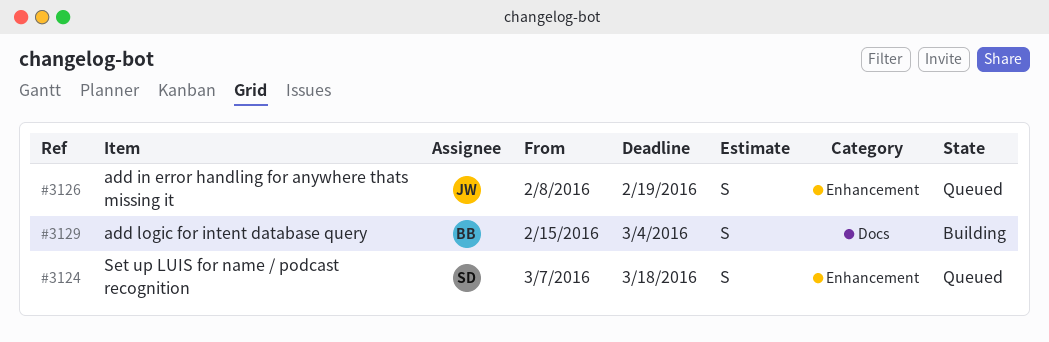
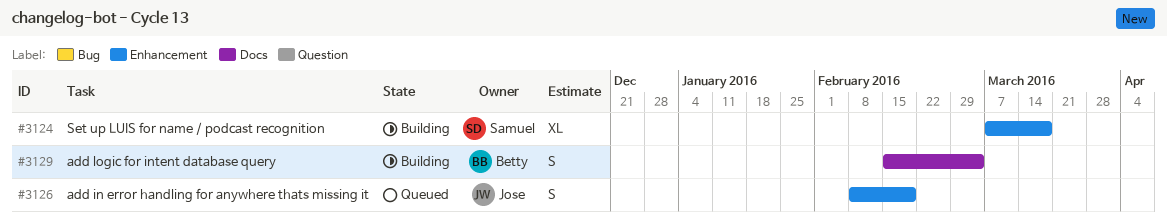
#3124, status: Queued -> Building
#3124, estimate: S -> XL

